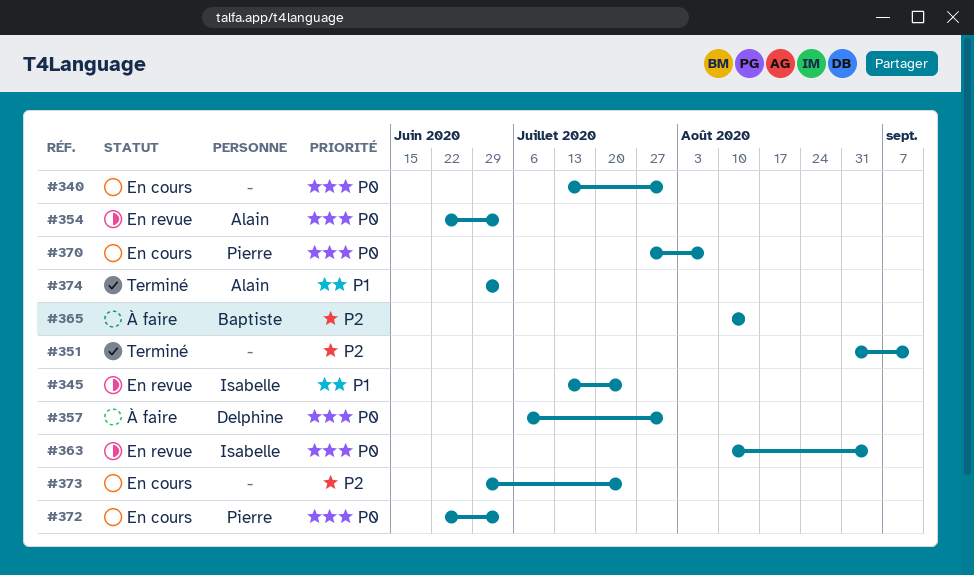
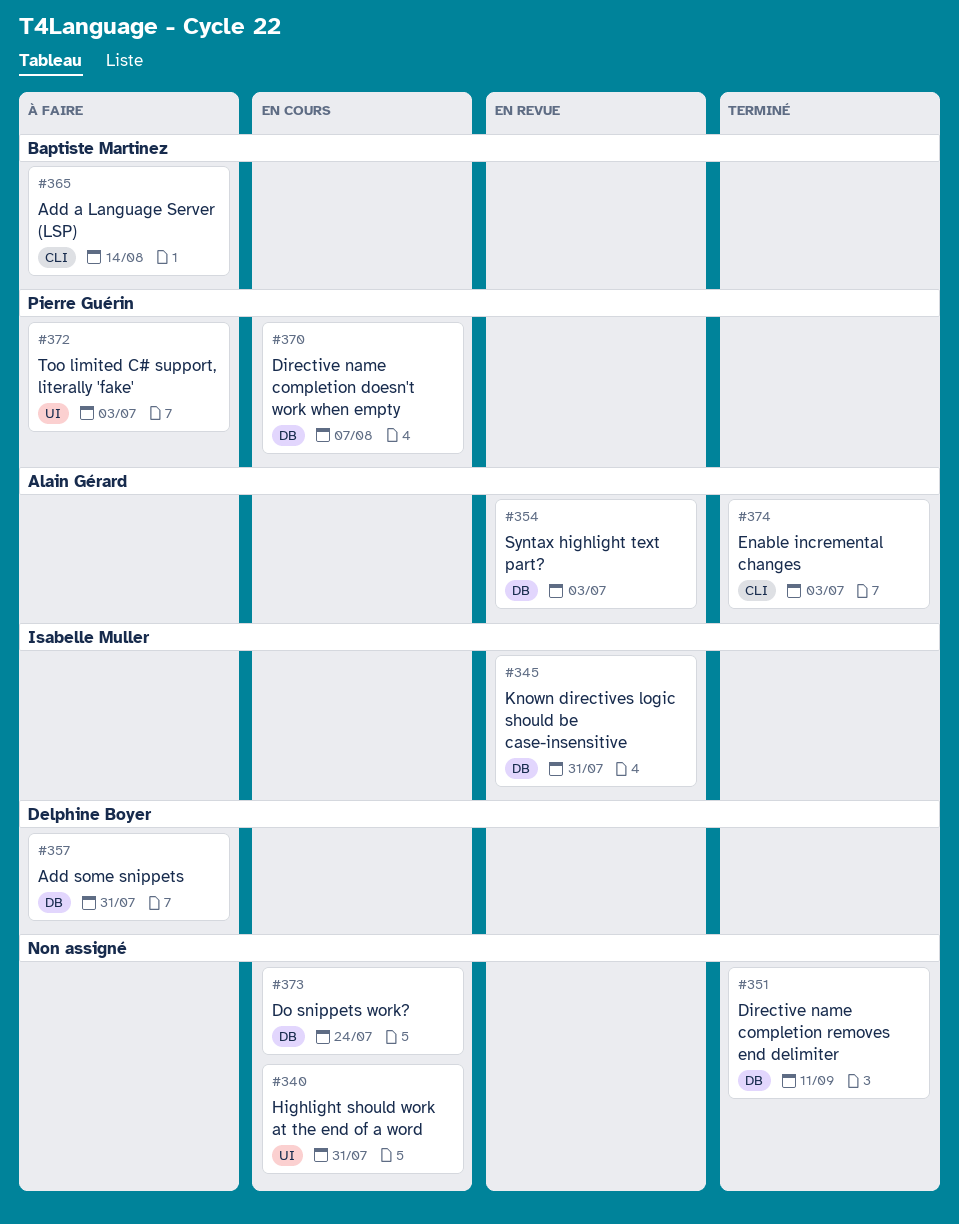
#345, due: Jul 24 -> Jul 31
#363: present -> none
#372, status: En cours -> À faire

